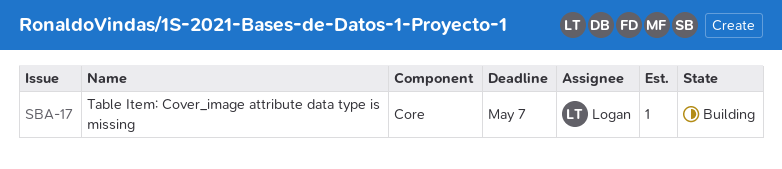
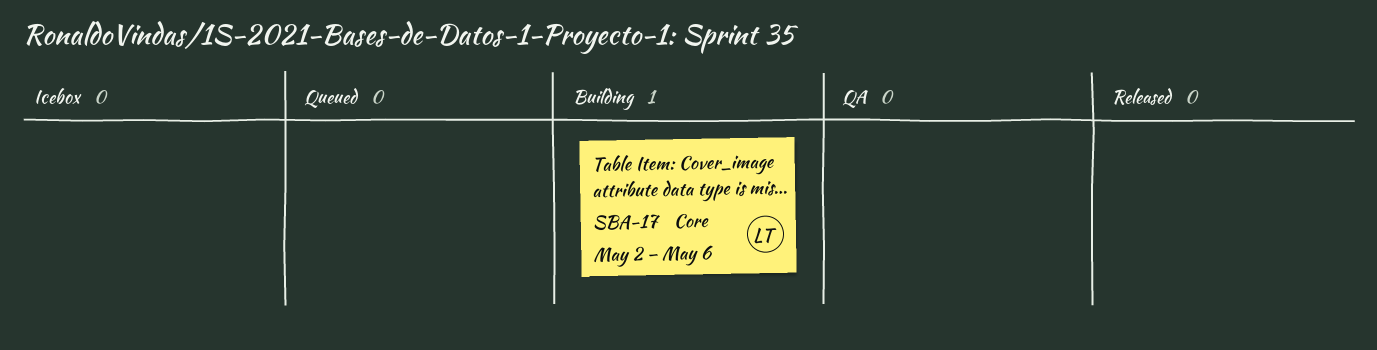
SBA-17, due: May 7 -> May 6

